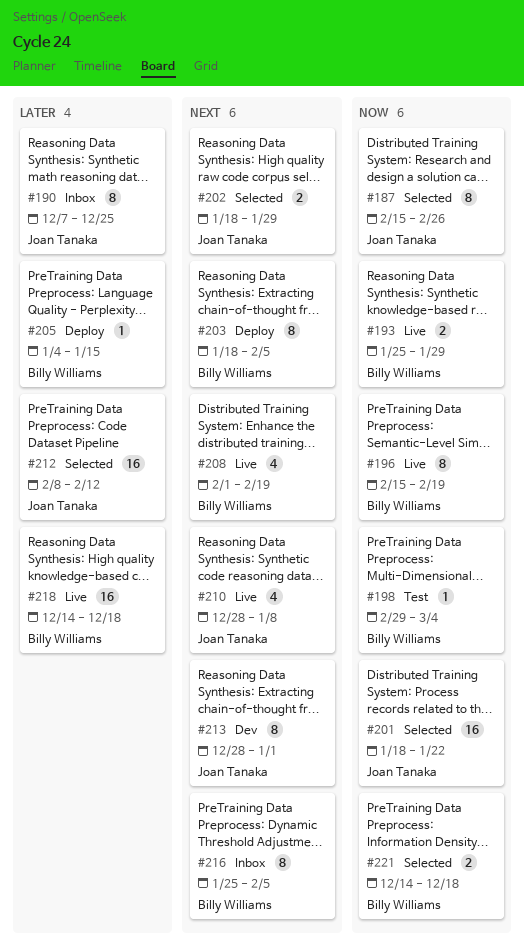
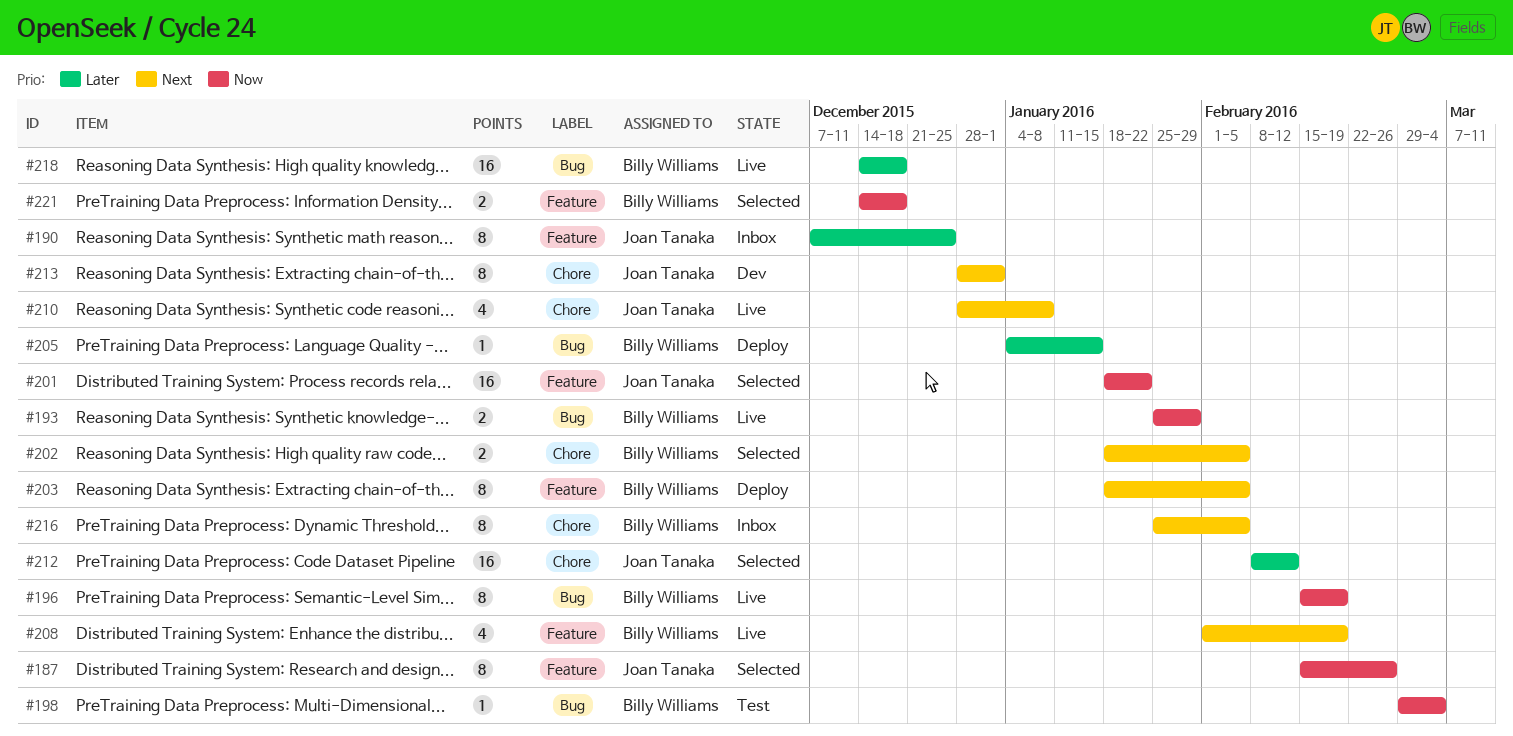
#202, owner: Joan Tanaka -> Billy Williams
#202, due: Jan 29 -> Feb 5

